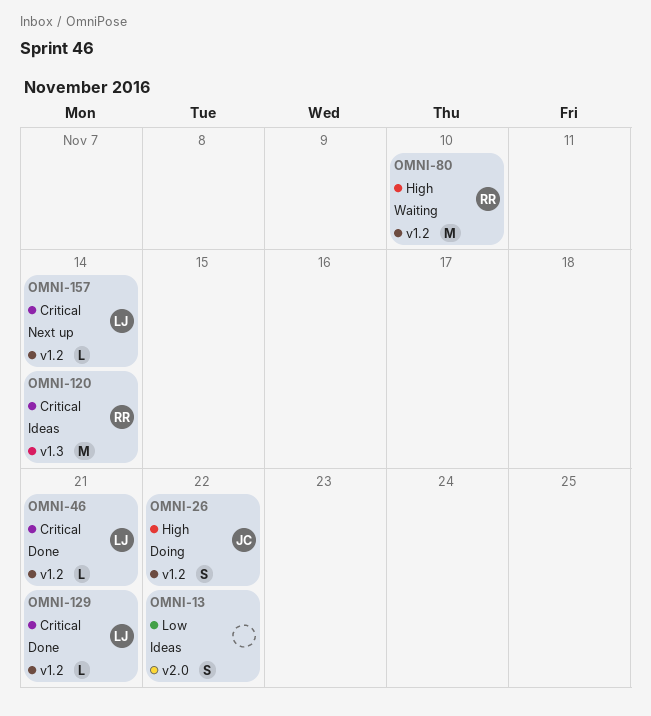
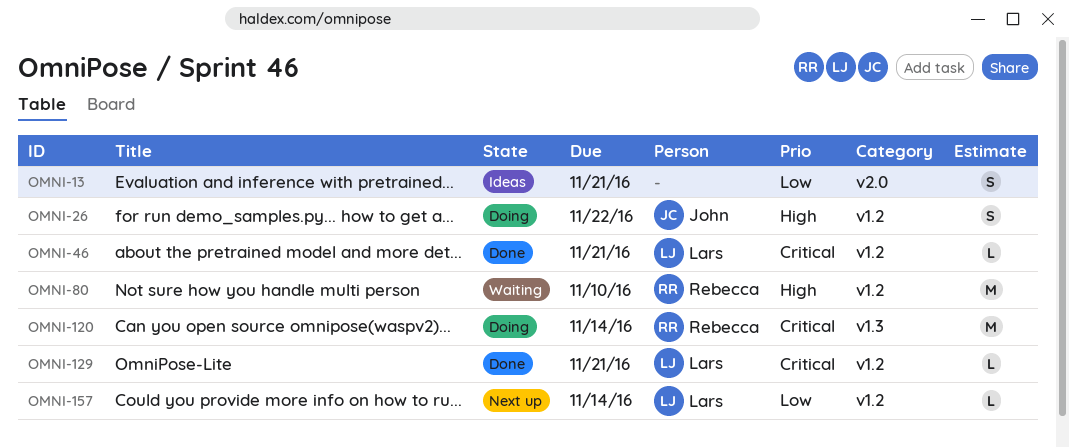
OMNI-13, due: Nov 22 -> Nov 21
OMNI-120, status: Ideas -> Doing
OMNI-157, priority: Critical -> Low

